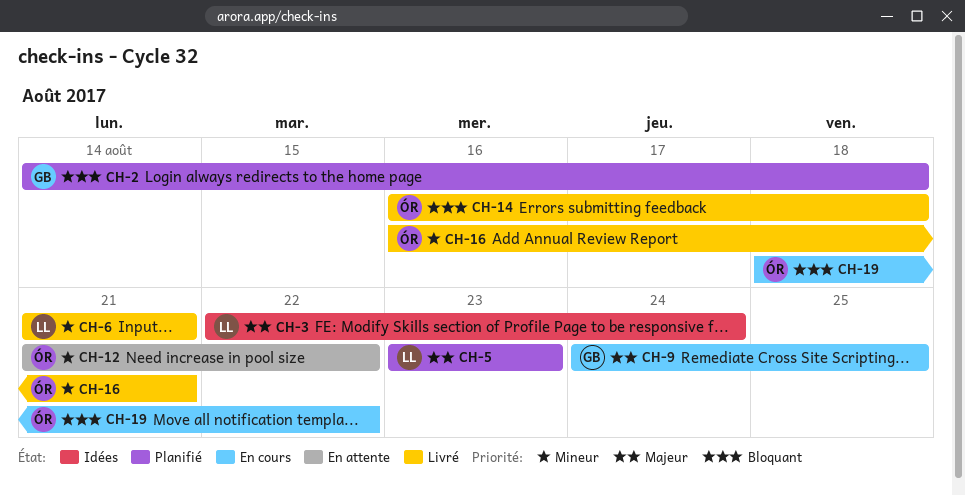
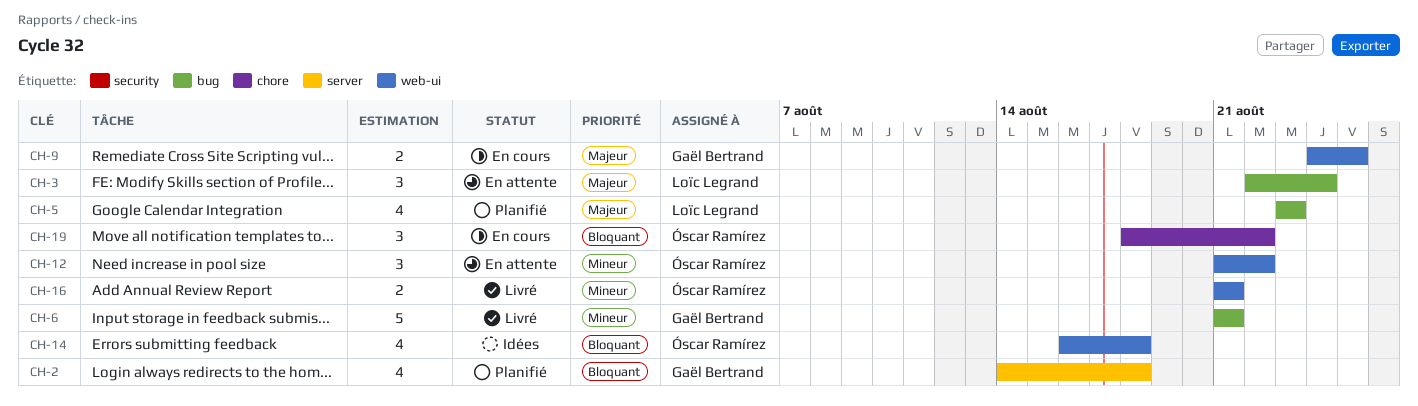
CH-3, status: Idées -> En attente
CH-6, owner: Loïc Legrand -> Gaël Bertrand
CH-14, status: Livré -> Idées
CH-16, start: Aug 16 -> Aug 21

